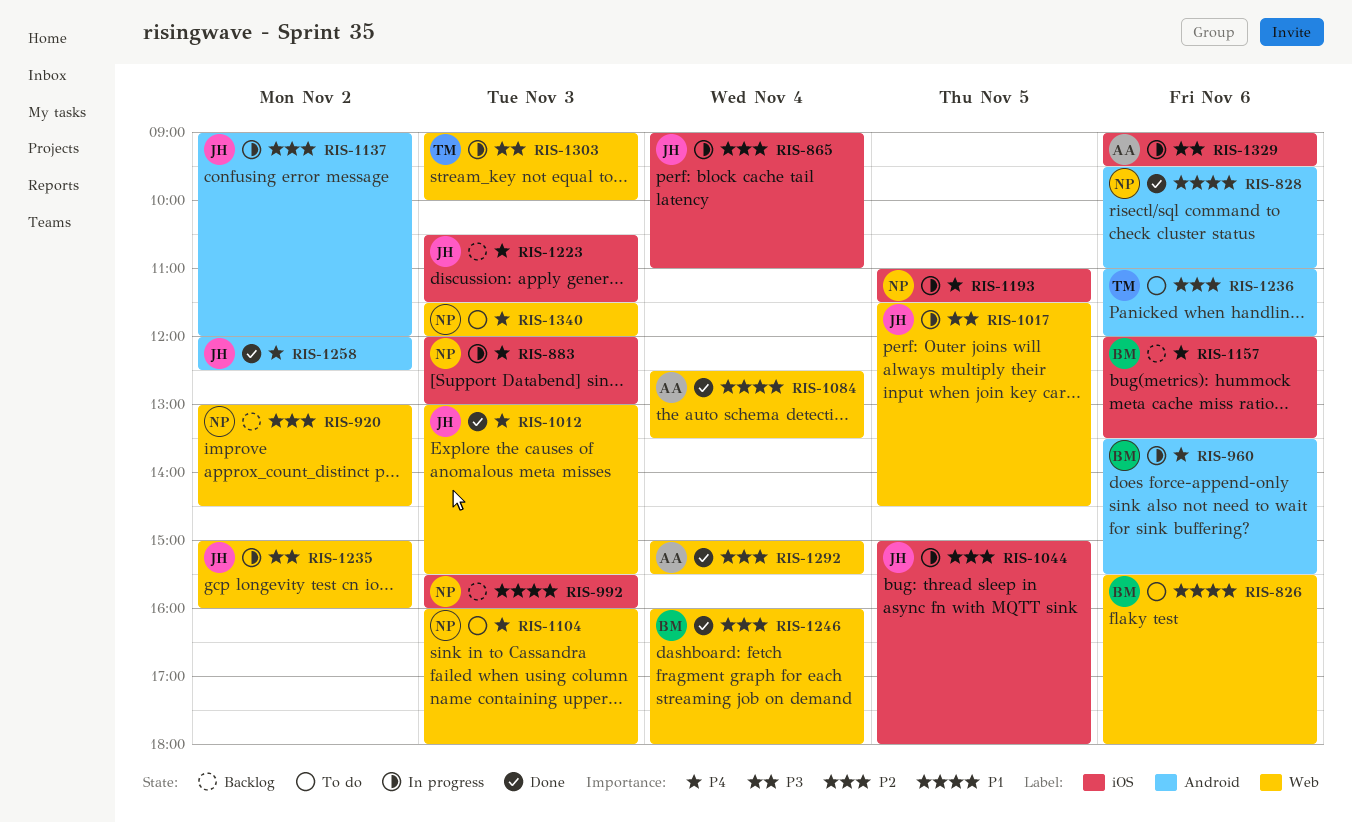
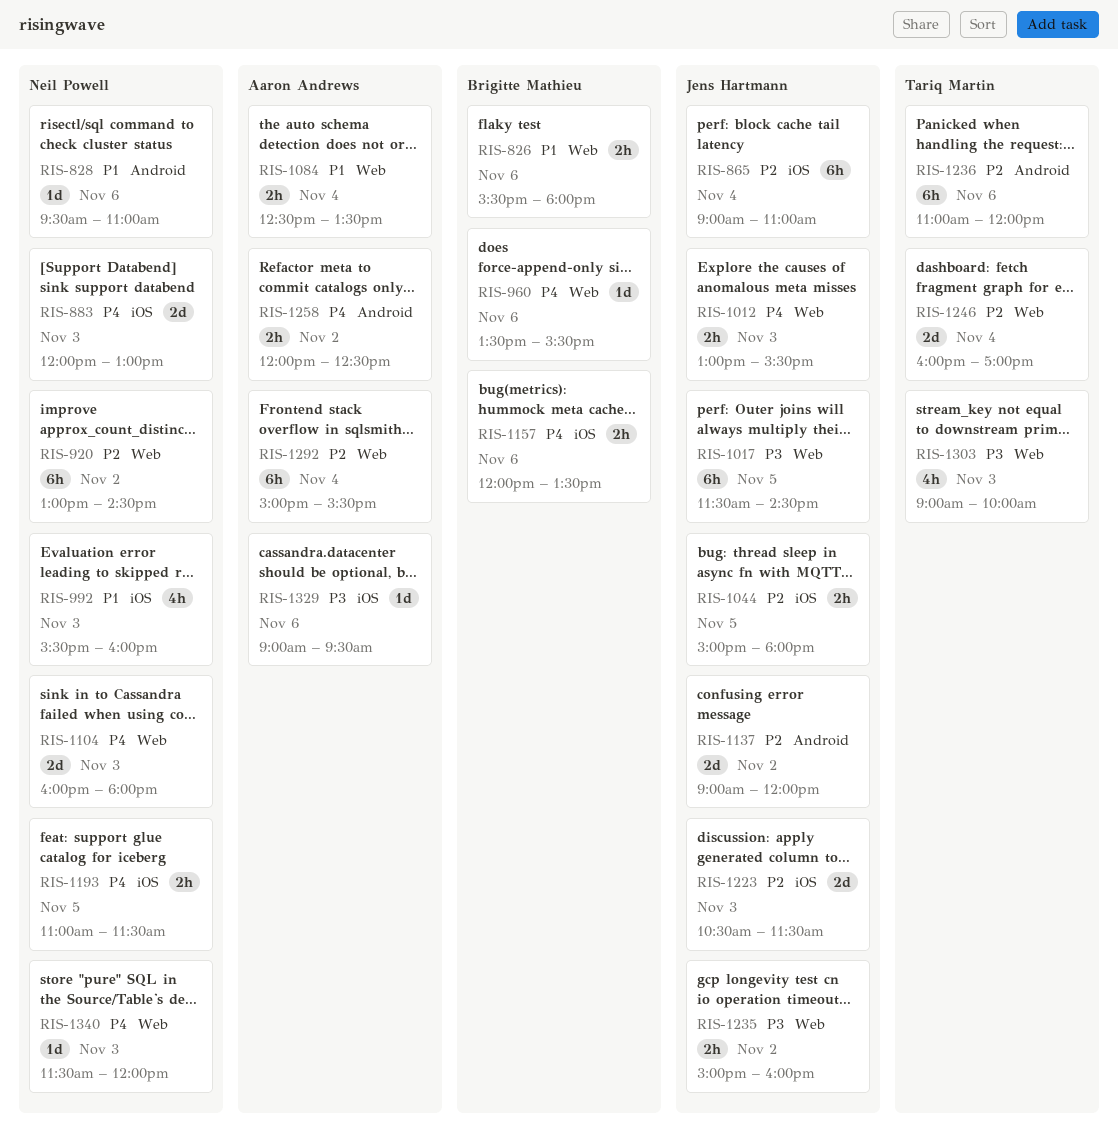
RIS-960, label: Android -> Web
RIS-1223, priority: P4 -> P2
RIS-1246, owner: Brigitte Mathieu -> Tariq Martin
RIS-1246, ends: 18:00 -> 17:00
RIS-1258, owner: Jens Hartmann -> Aaron Andrews

